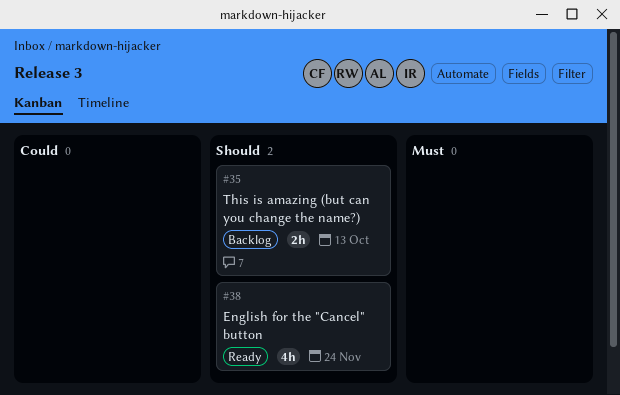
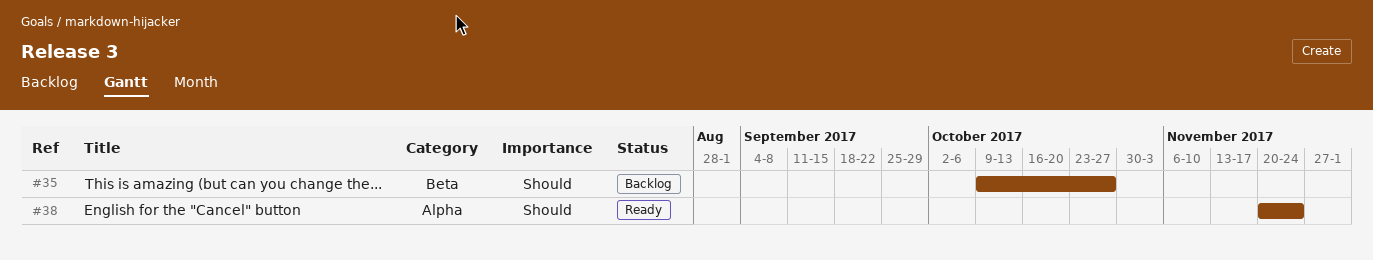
#35, due: Oct 13 -> Oct 27

